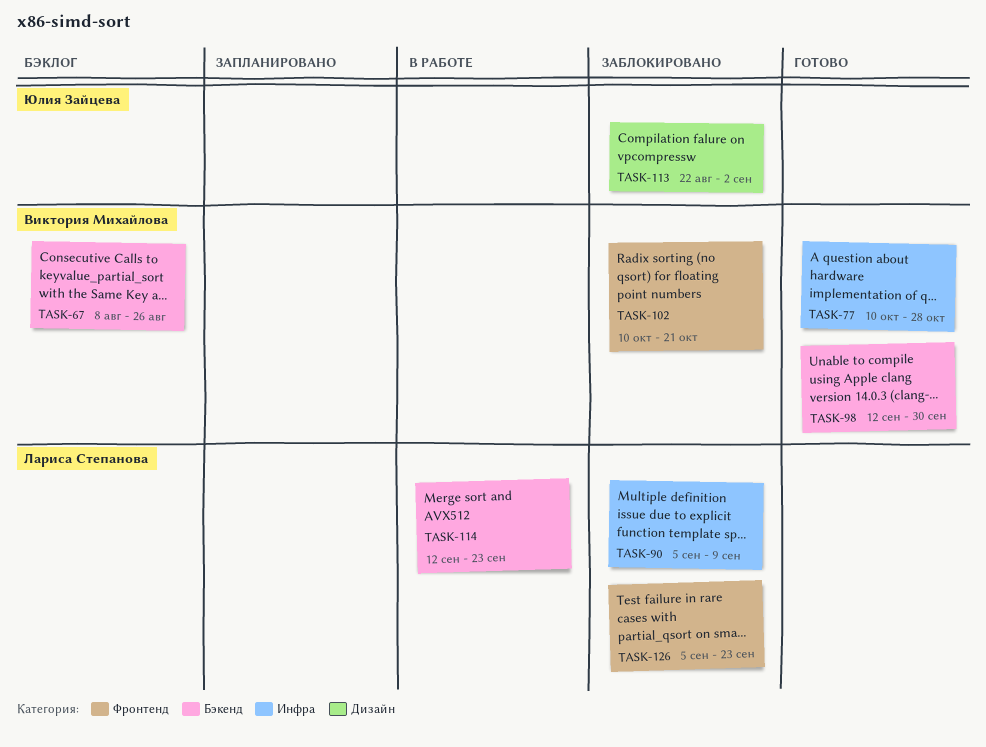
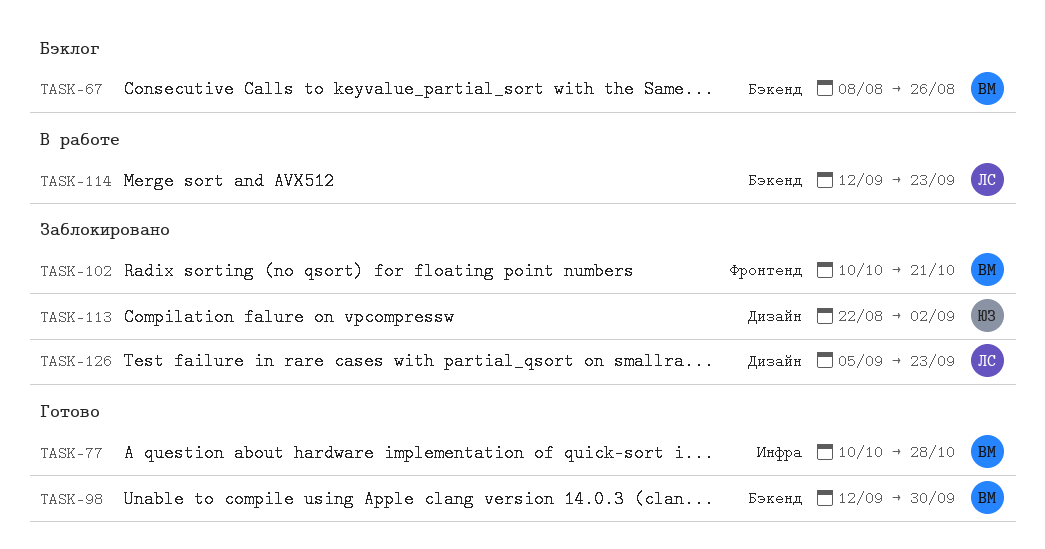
TASK-90: present -> none
TASK-126, label: Фронтенд -> Дизайн

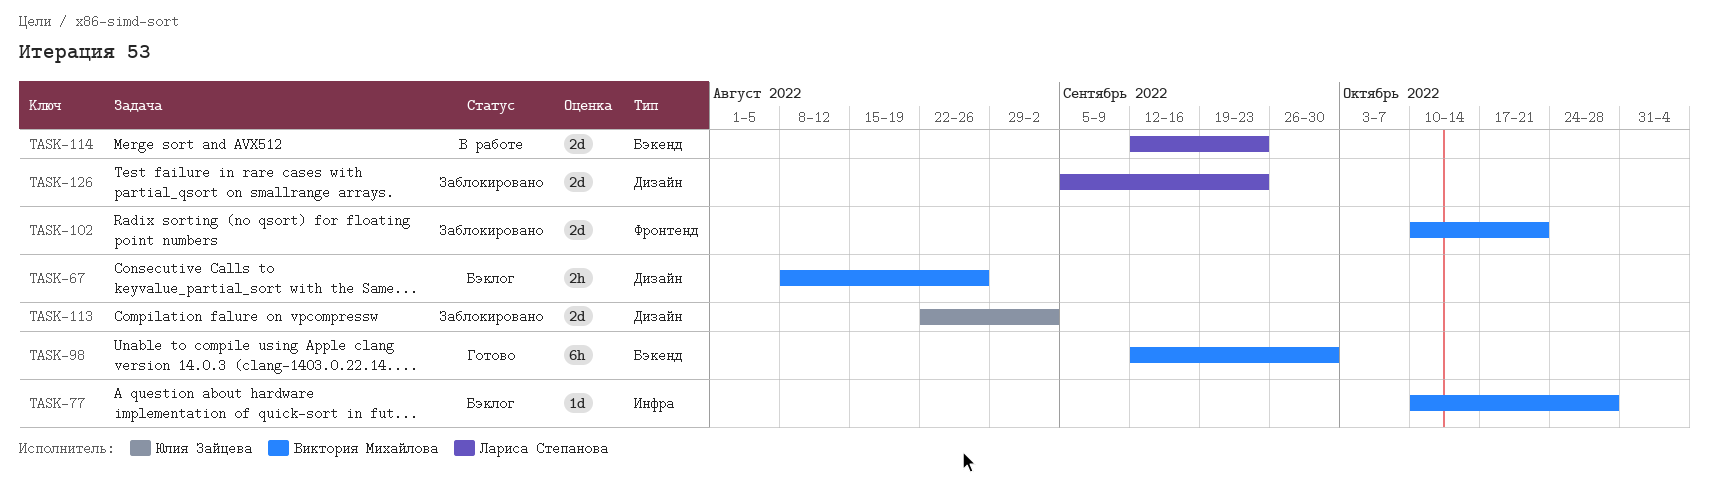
TASK-67, label: Бэкенд -> Дизайн
TASK-77, status: Готово -> Бэклог

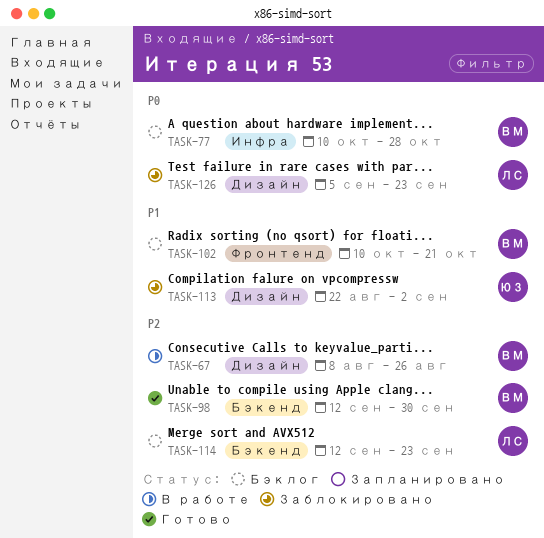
TASK-67, status: Бэклог -> В работе
TASK-102, status: Заблокировано -> Бэклог
TASK-114, status: В работе -> Бэклог

